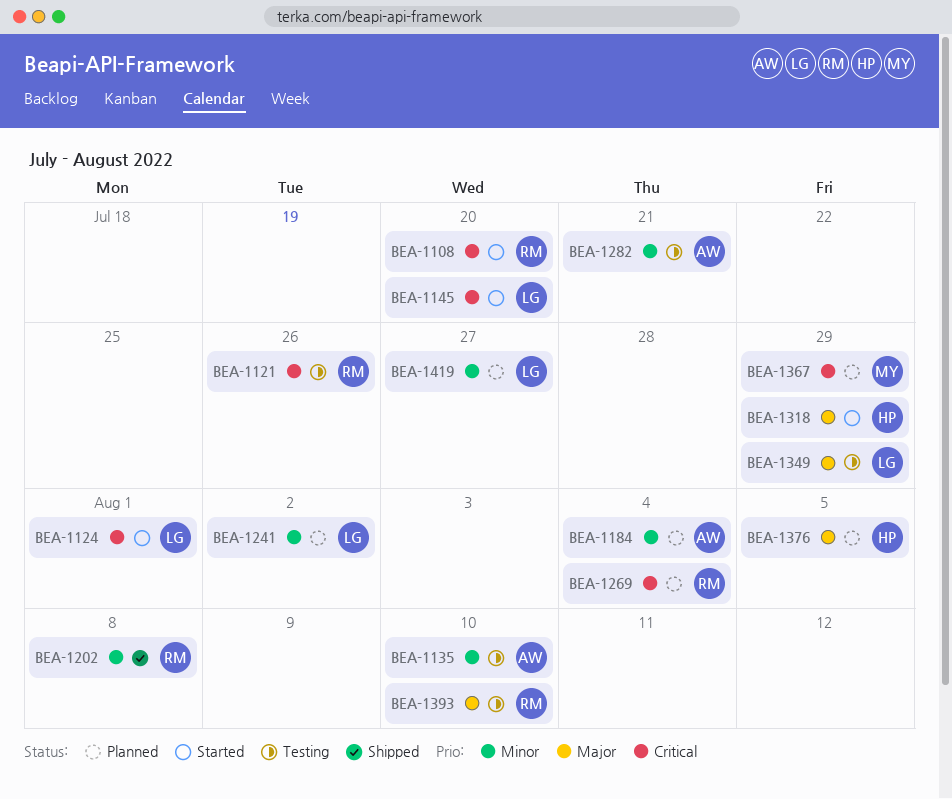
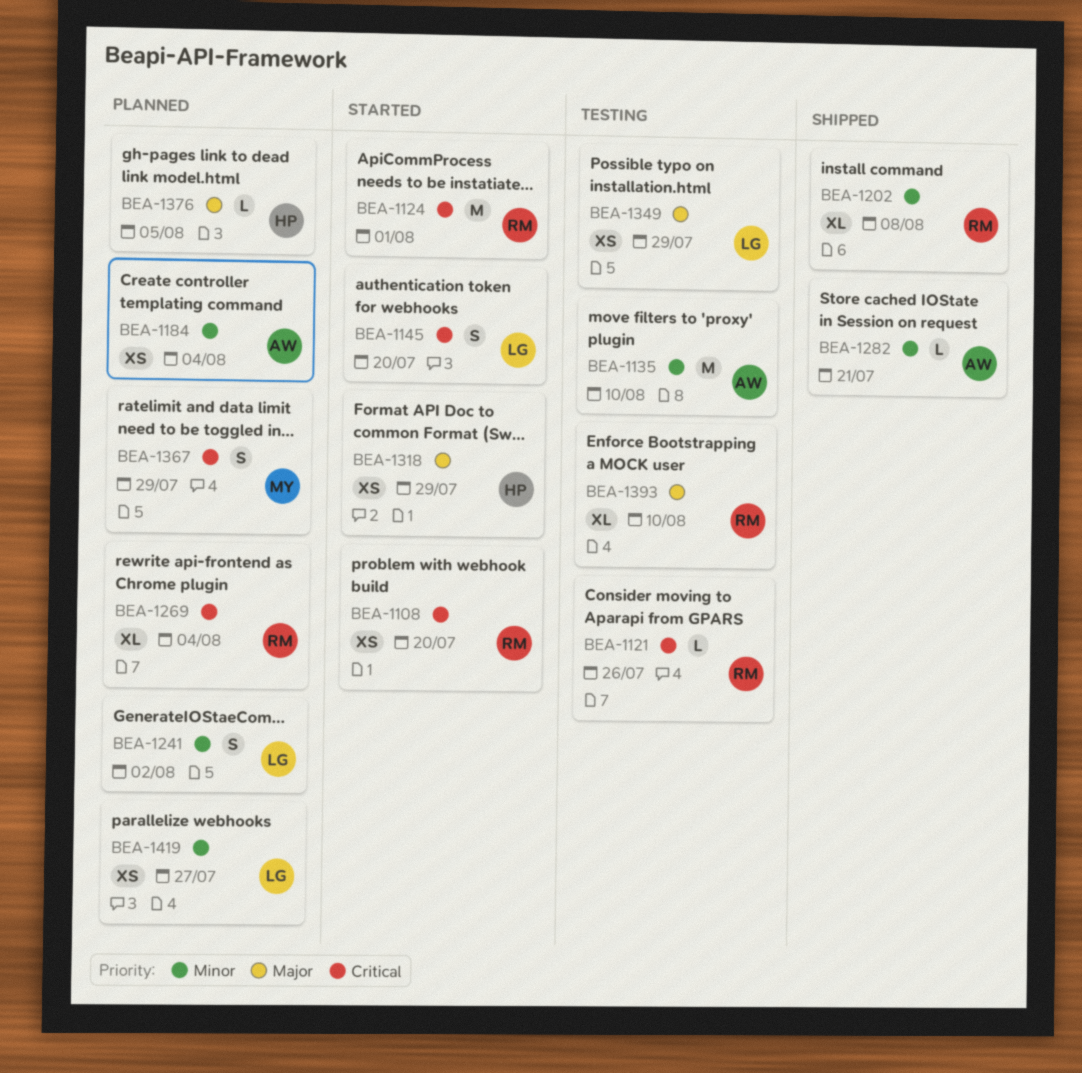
BEA-1124, owner: LG -> RM
BEA-1282, status: Testing -> Shipped

